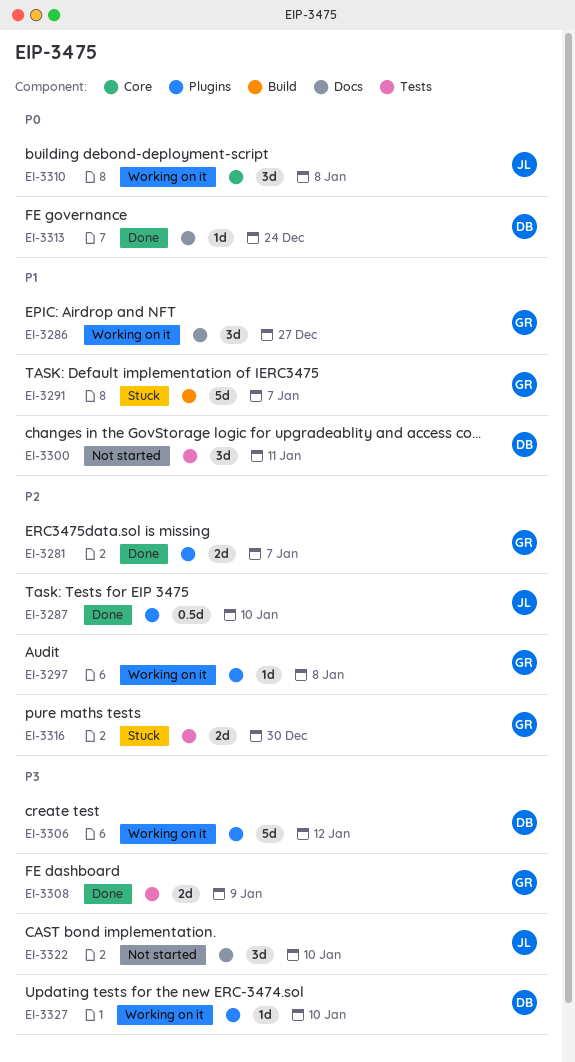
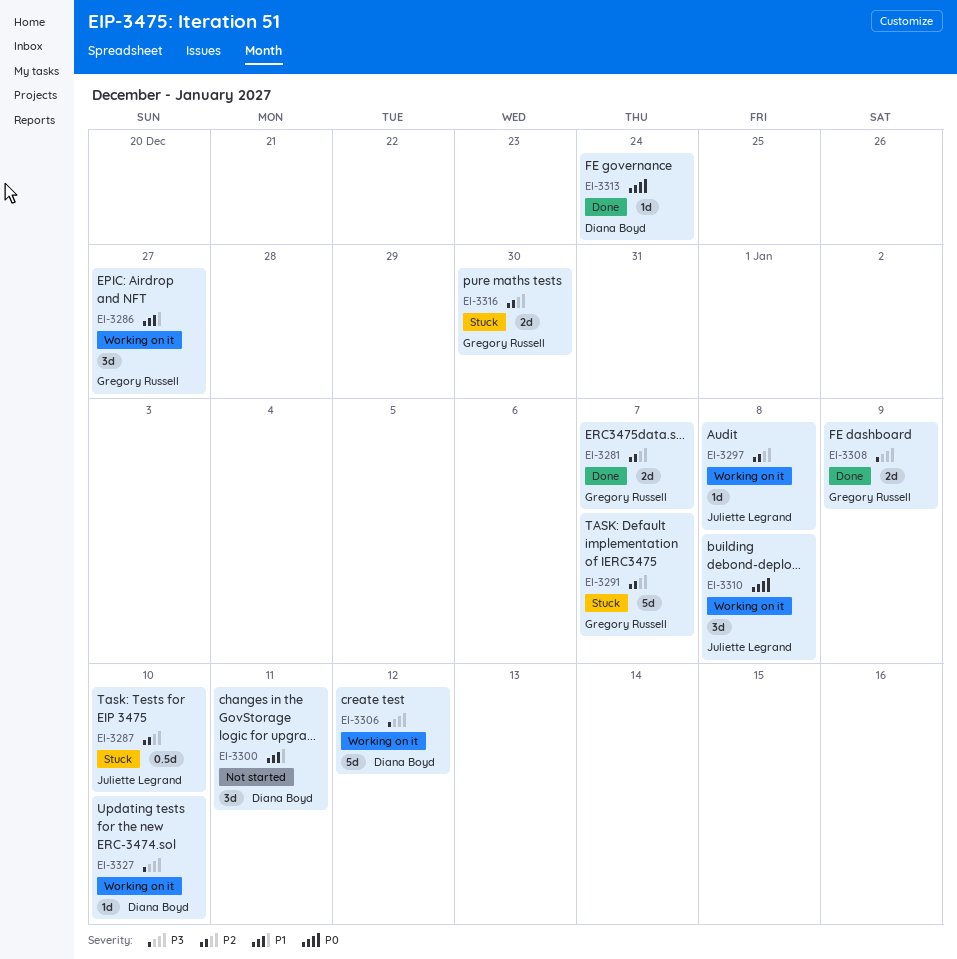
EI-3287, status: Done -> Stuck
EI-3291, priority: P1 -> P2
EI-3297, owner: Gregory Russell -> Juliette Legrand
EI-3322: present -> none

